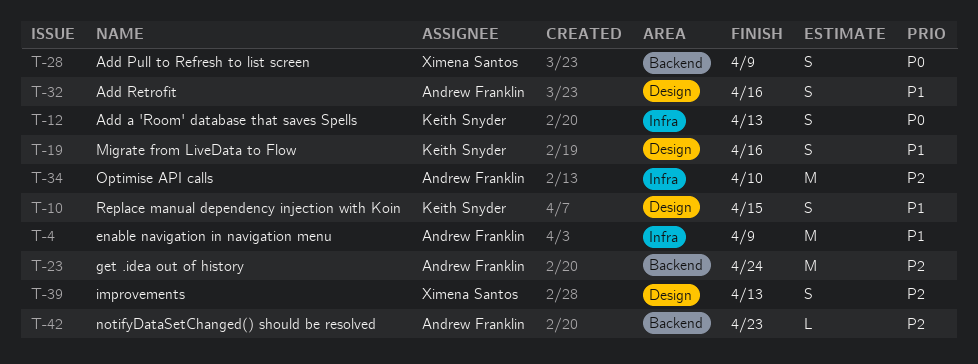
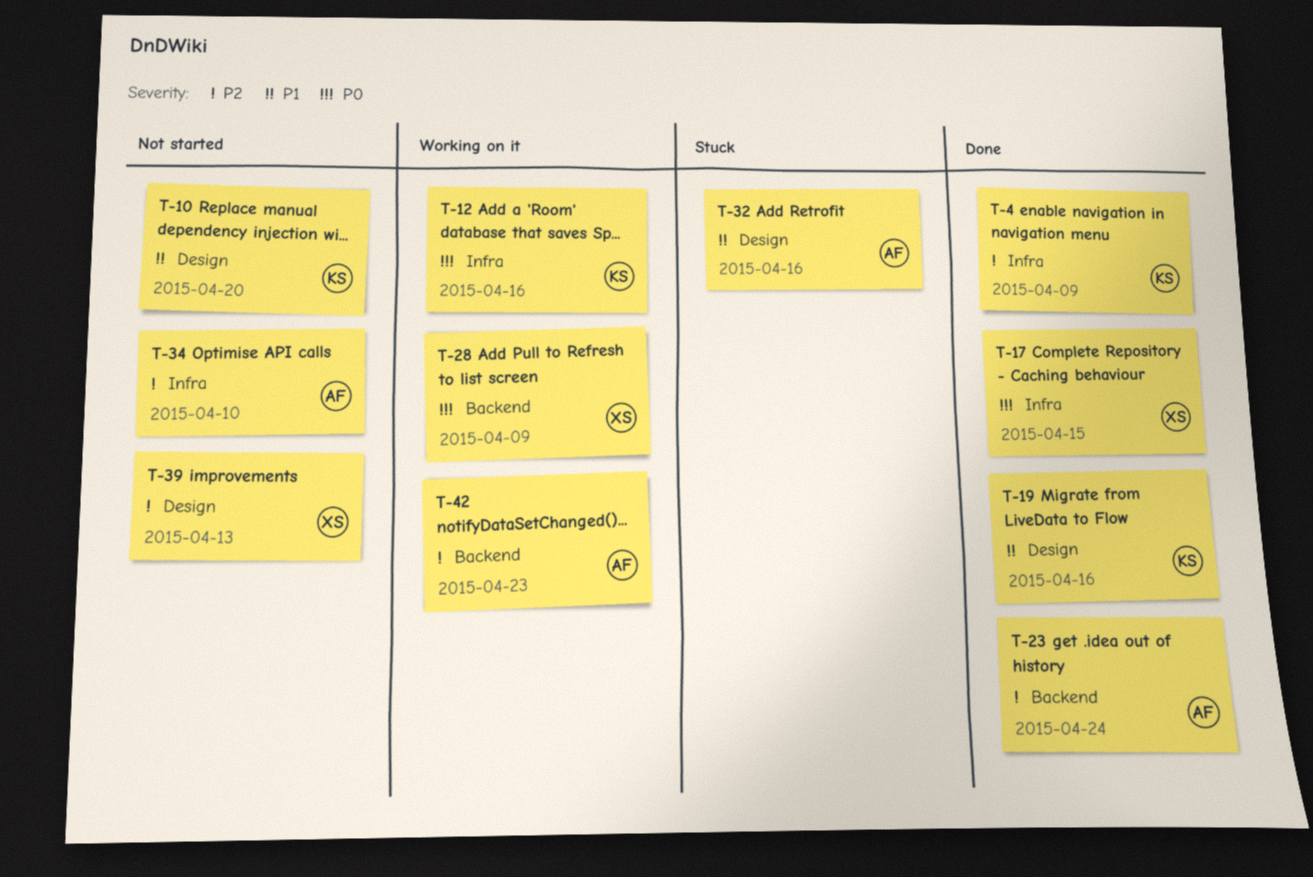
T-4, owner: Andrew Franklin -> Keith Snyder
T-4, priority: P1 -> P2
T-10, due: Apr 15 -> Apr 20
T-12, due: Apr 13 -> Apr 16
T-17: none -> present

